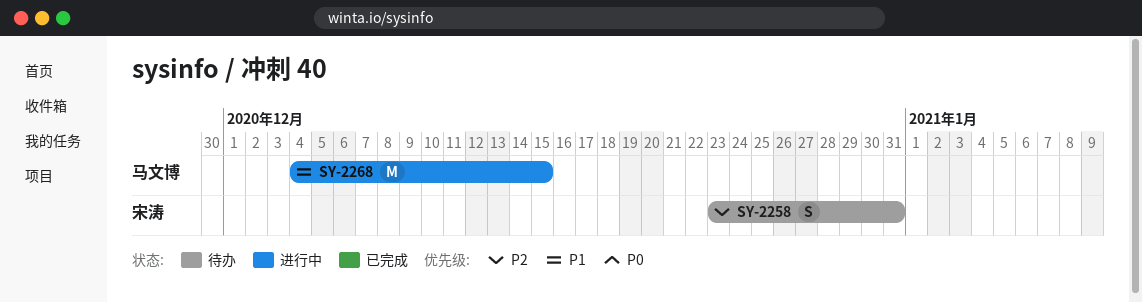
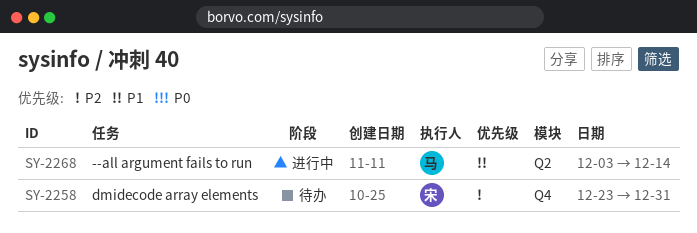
SY-2268, start: Dec 4 -> Dec 3
SY-2268, due: Dec 15 -> Dec 14

